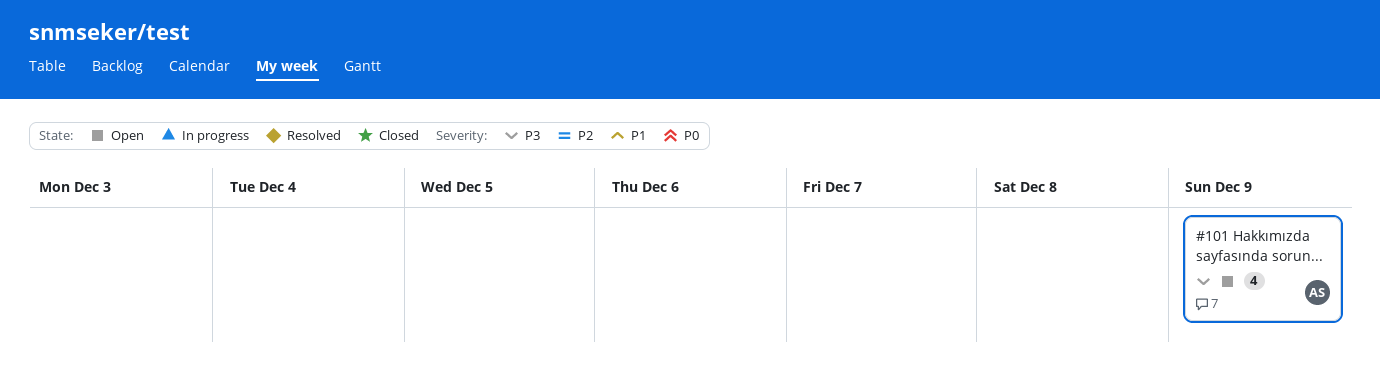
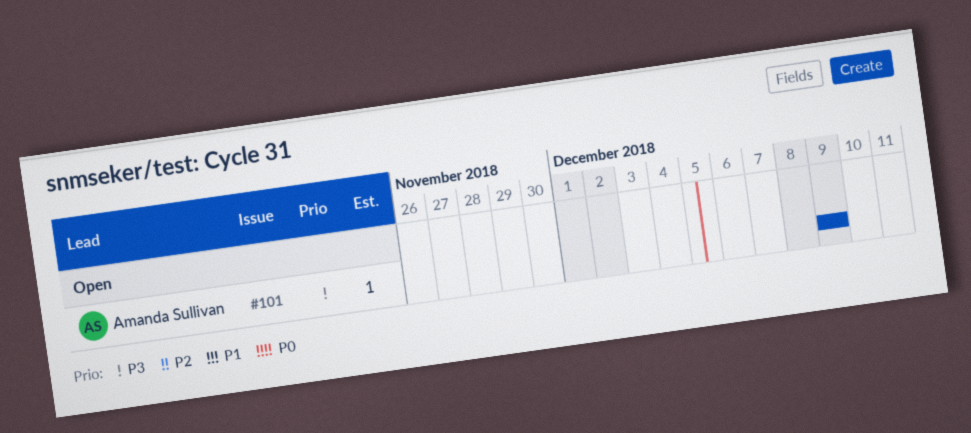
#101, estimate: 4 -> 1

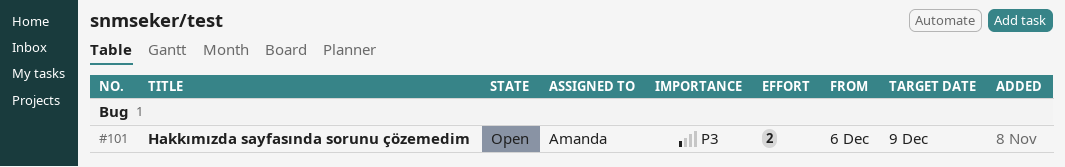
#101, estimate: 1 -> 2
#101, start: Dec 9 -> Dec 6

